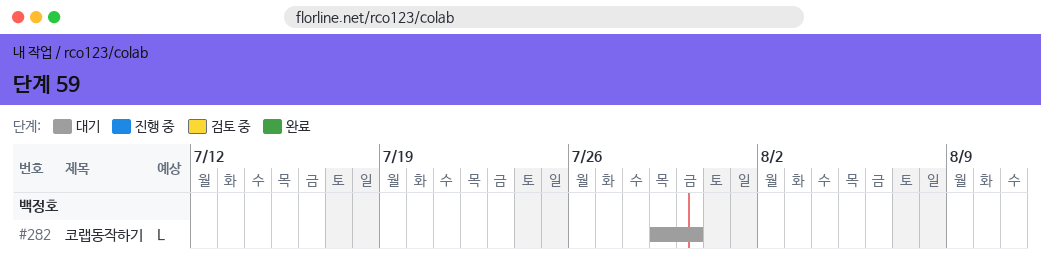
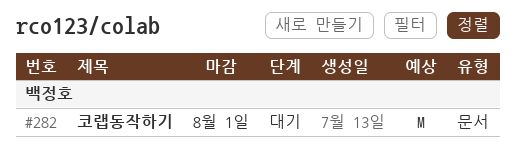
#282, estimate: L -> M
#282, due: Jul 30 -> Aug 1

